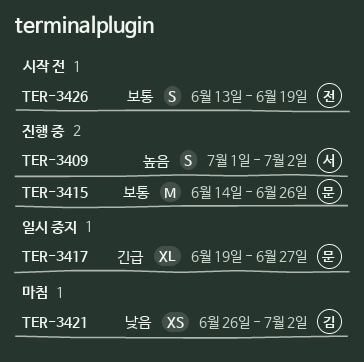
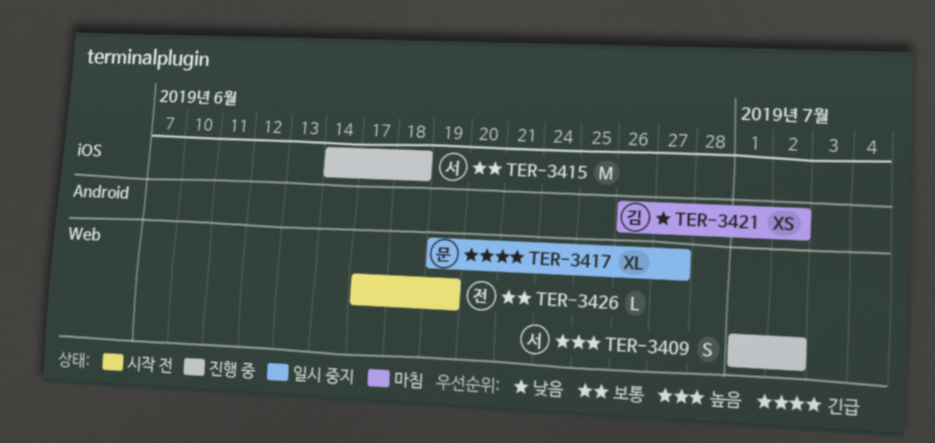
TER-3415, owner: 문 -> 서
TER-3415, due: Jun 26 -> Jun 18
TER-3426, estimate: S -> L
TER-3426, start: Jun 13 -> Jun 17

